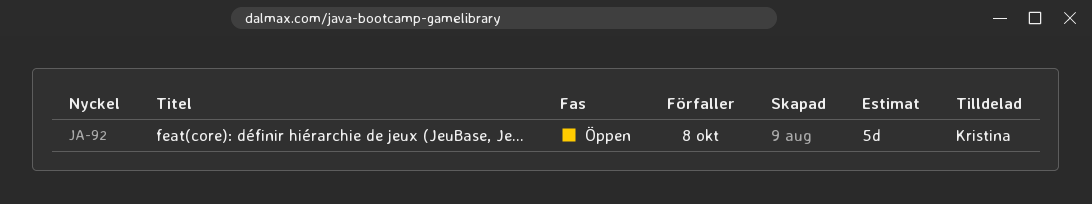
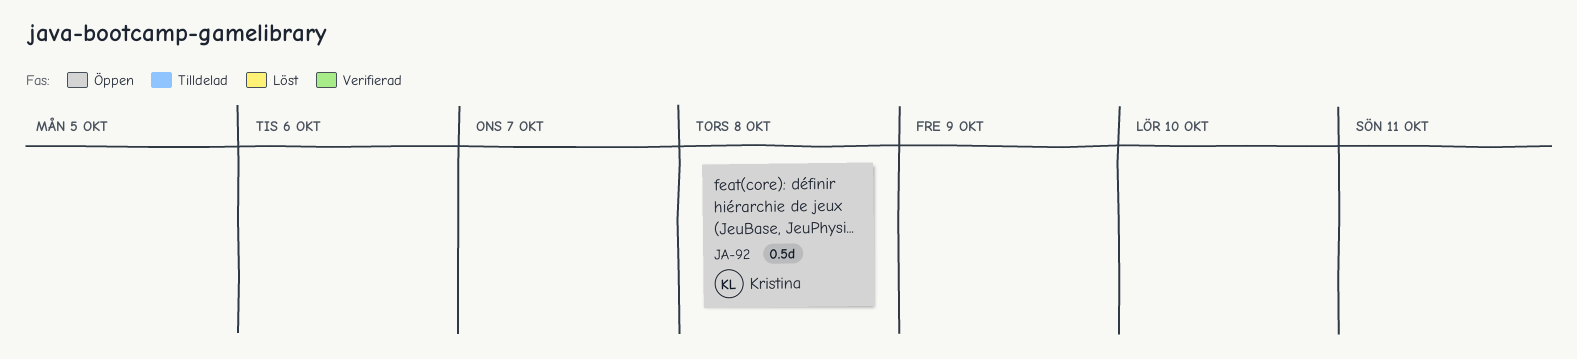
JA-92, estimate: 5d -> 0.5d

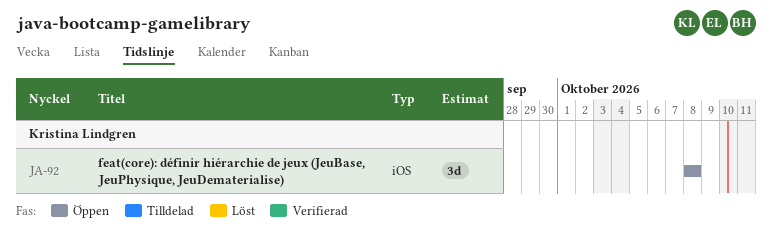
JA-92, estimate: 0.5d -> 3d

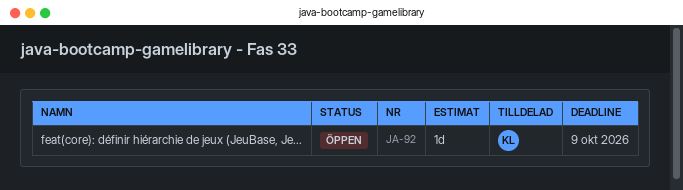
JA-92, estimate: 3d -> 1d
JA-92, due: Oct 8 -> Oct 9

